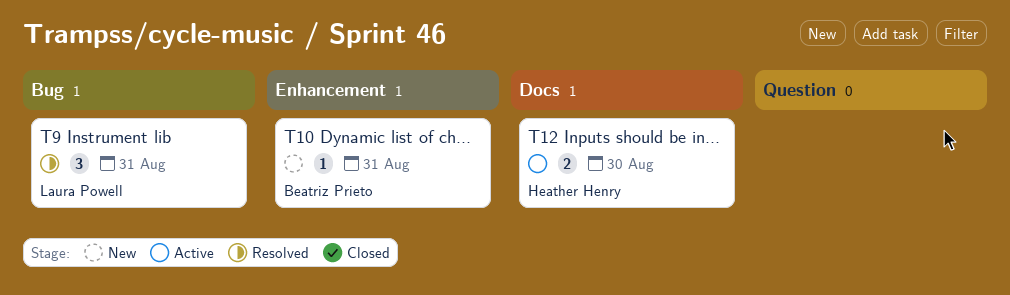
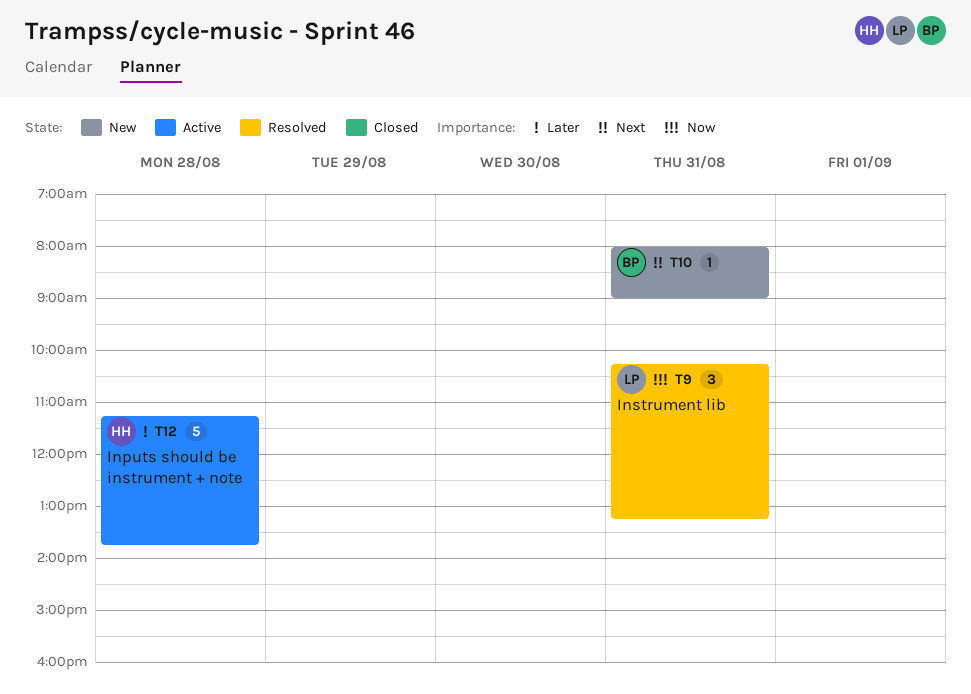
T12, estimate: 2 -> 5
T12, day: Aug 30 -> Aug 28

